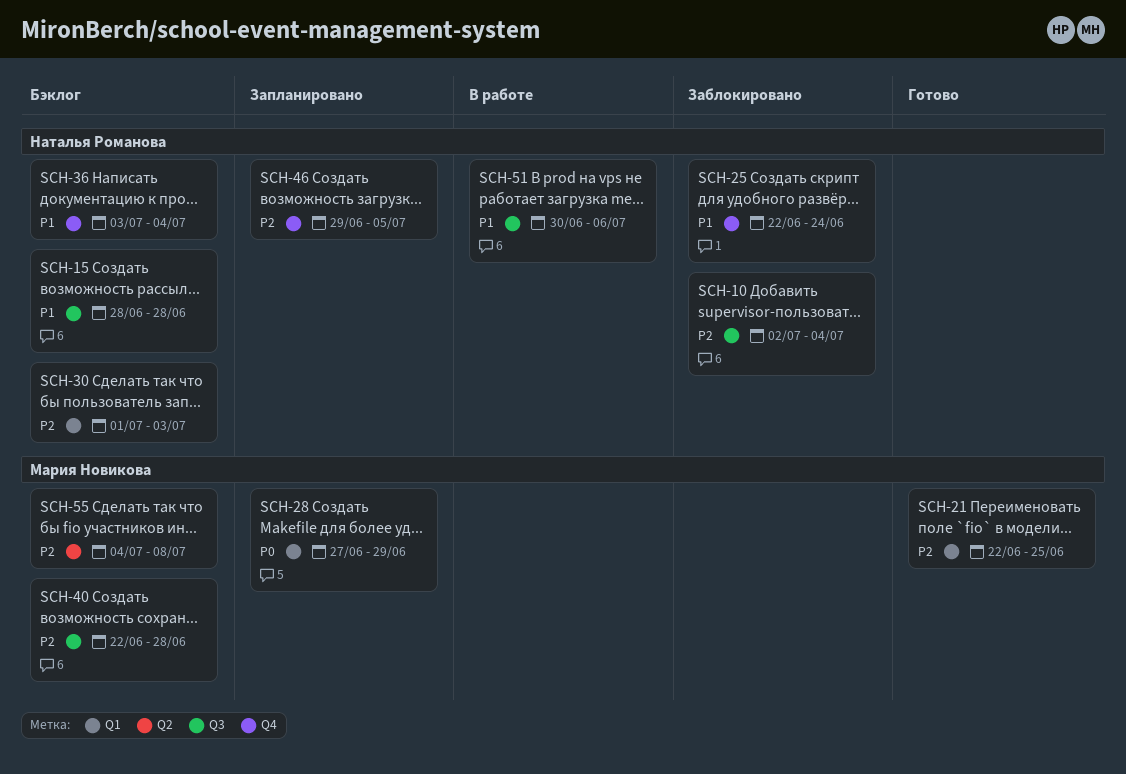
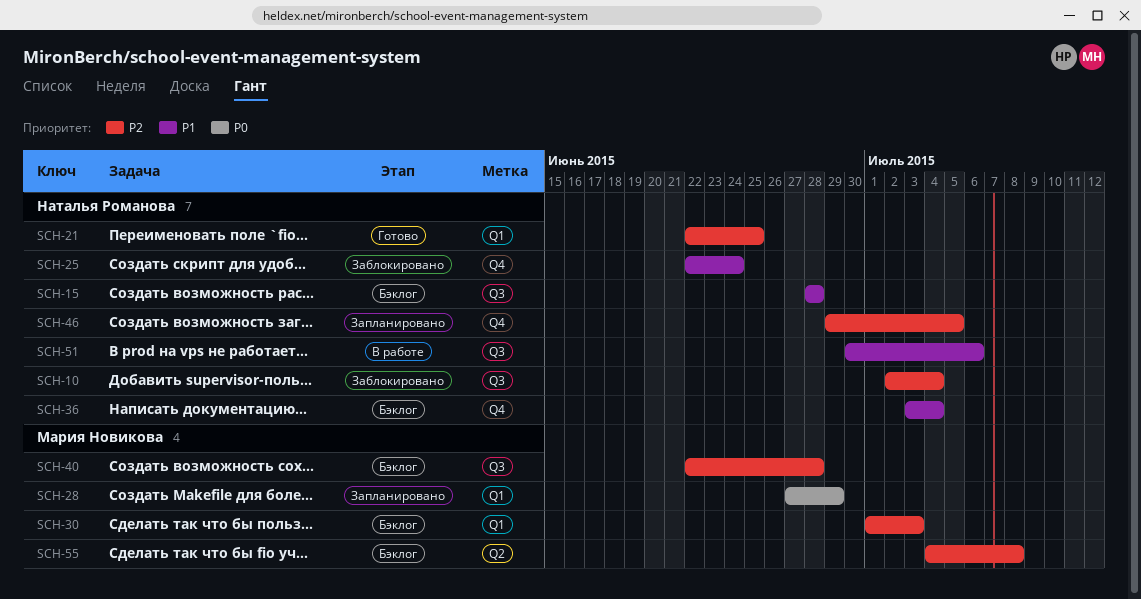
SCH-21, owner: Мария Новикова -> Наталья Романова
SCH-30, owner: Наталья Романова -> Мария Новикова

